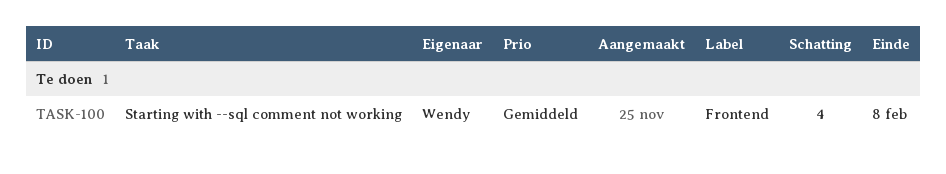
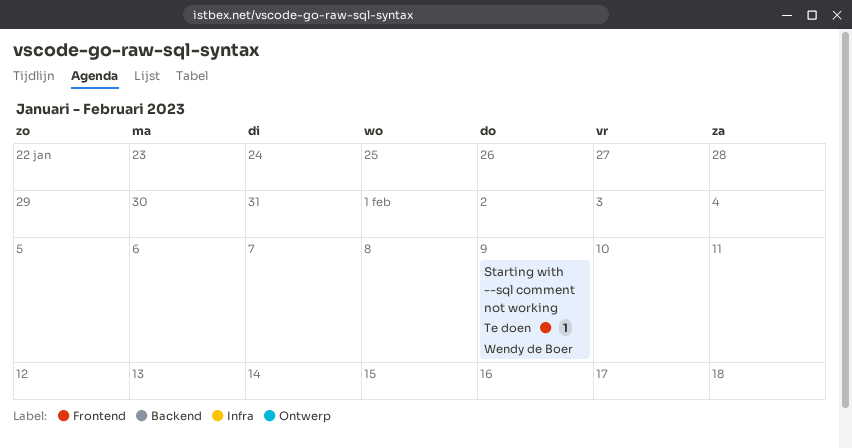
Starting with --sql comment not working, estimate: 4 -> 1
Starting with --sql comment not working, due: Feb 8 -> Feb 9

